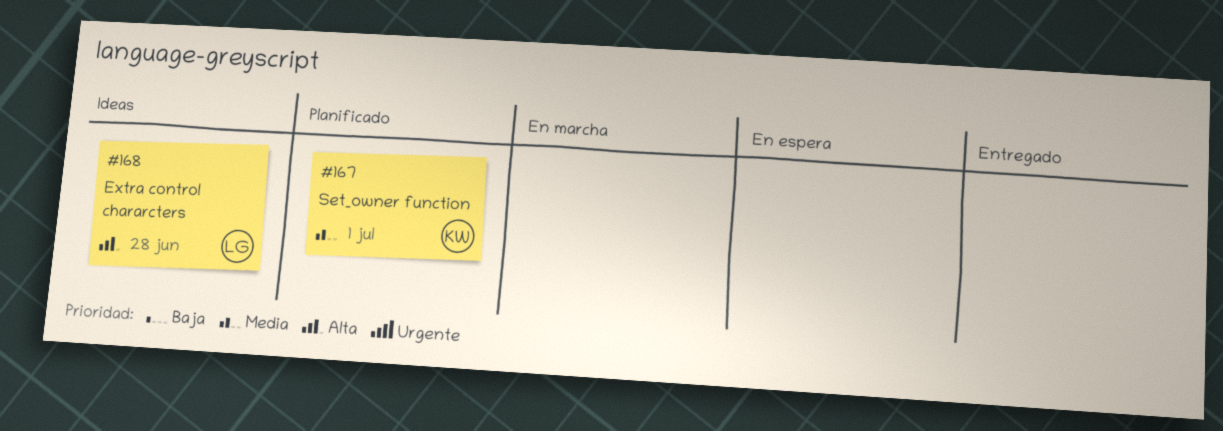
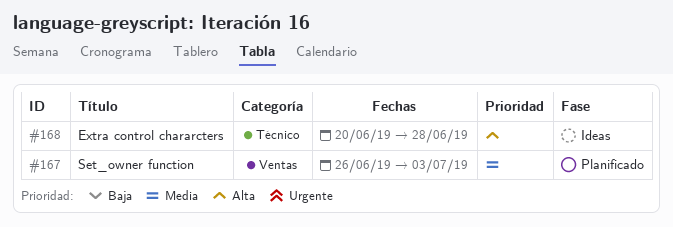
#167, due: Jul 1 -> Jul 3

